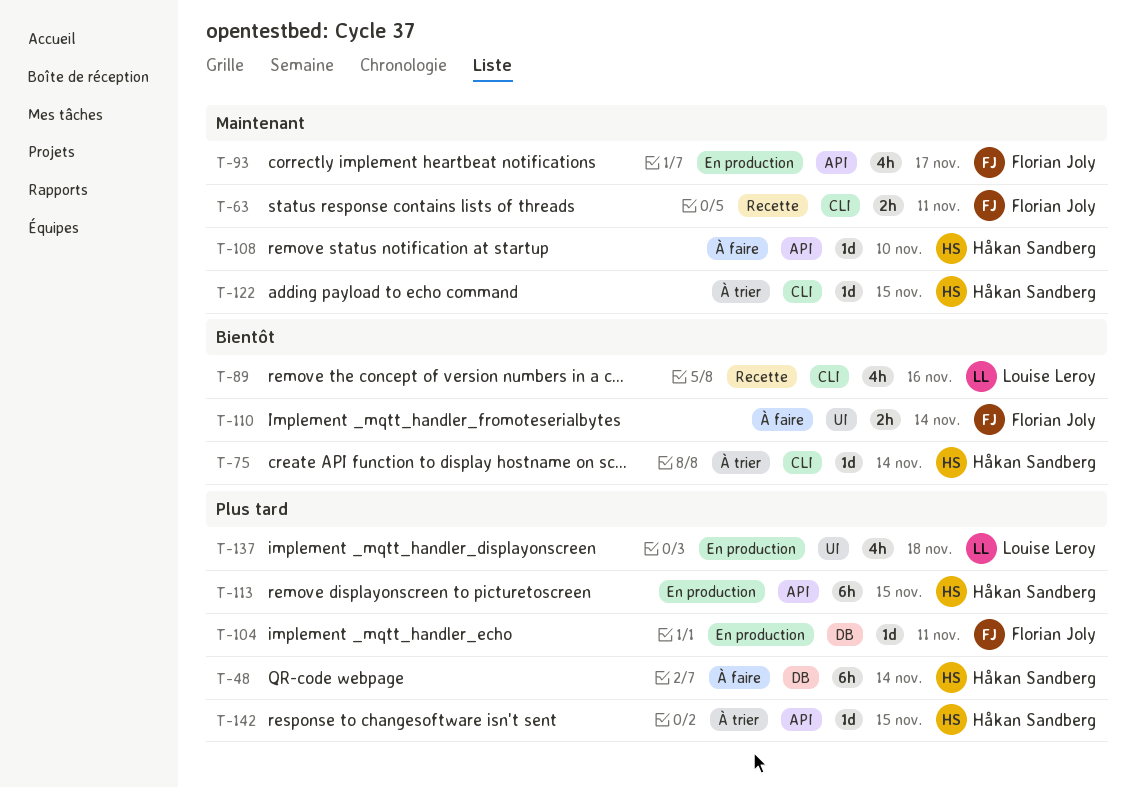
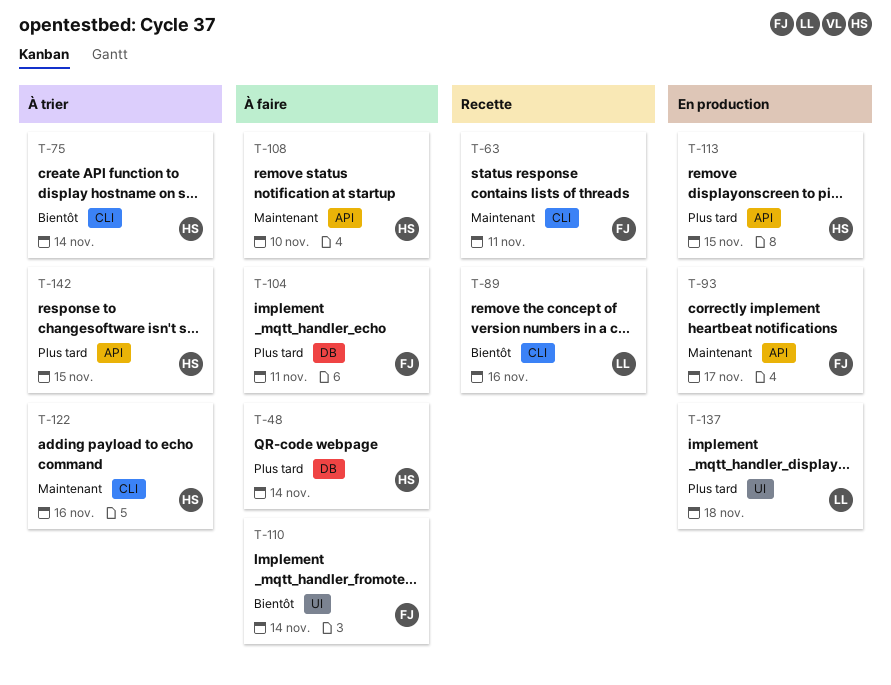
T-104, status: En production -> À faire
T-122, due: Nov 15 -> Nov 16

